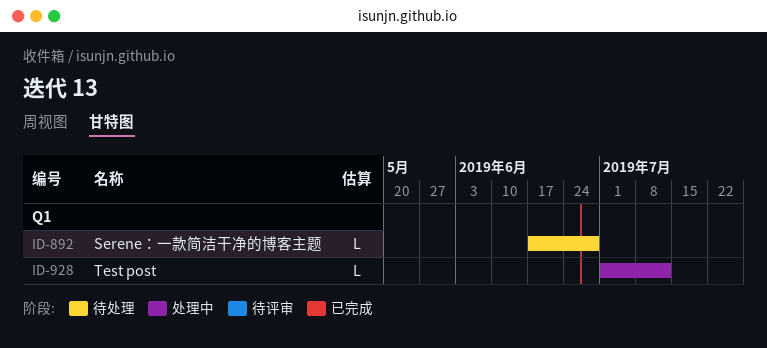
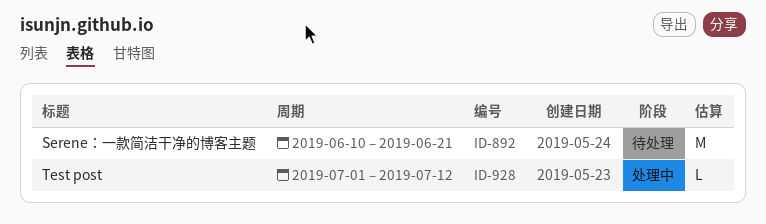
ID-892, estimate: L -> M
ID-892, start: Jun 17 -> Jun 10
ID-892, due: Jun 28 -> Jun 21

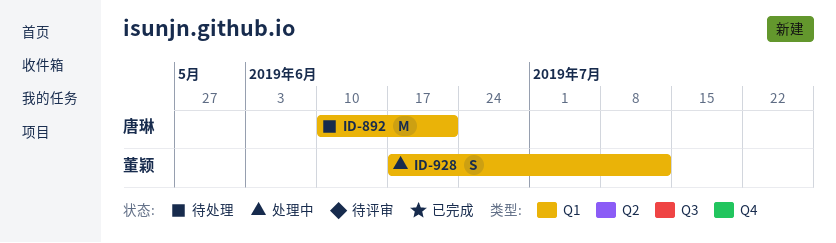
ID-928, estimate: L -> S
ID-928, start: Jul 1 -> Jun 17

